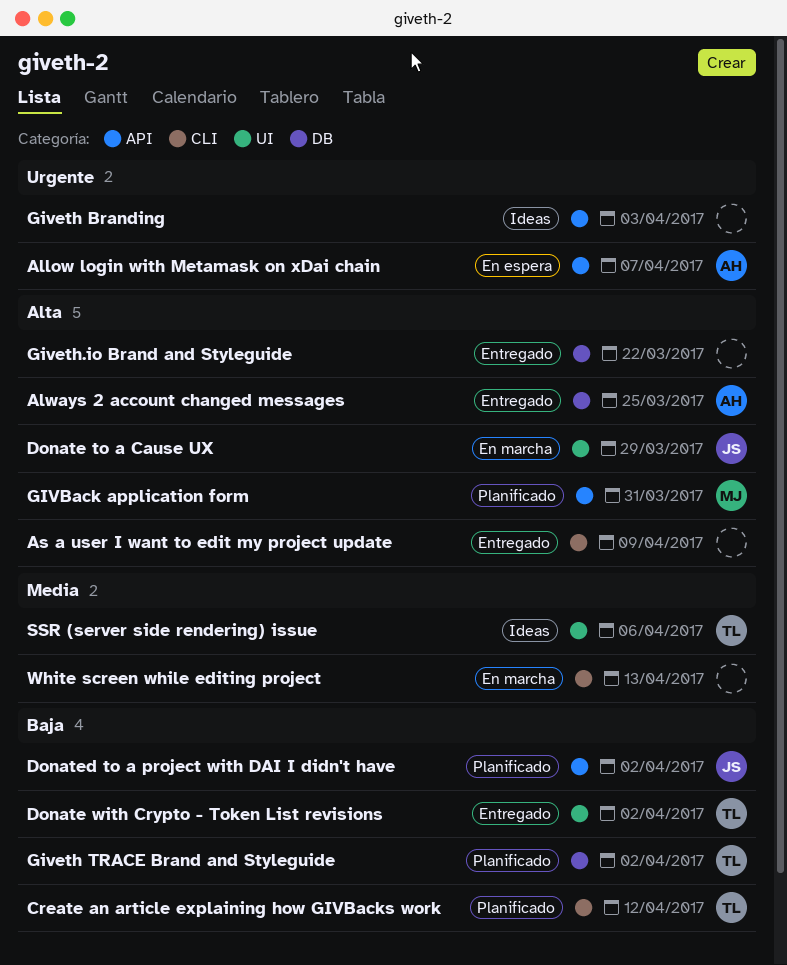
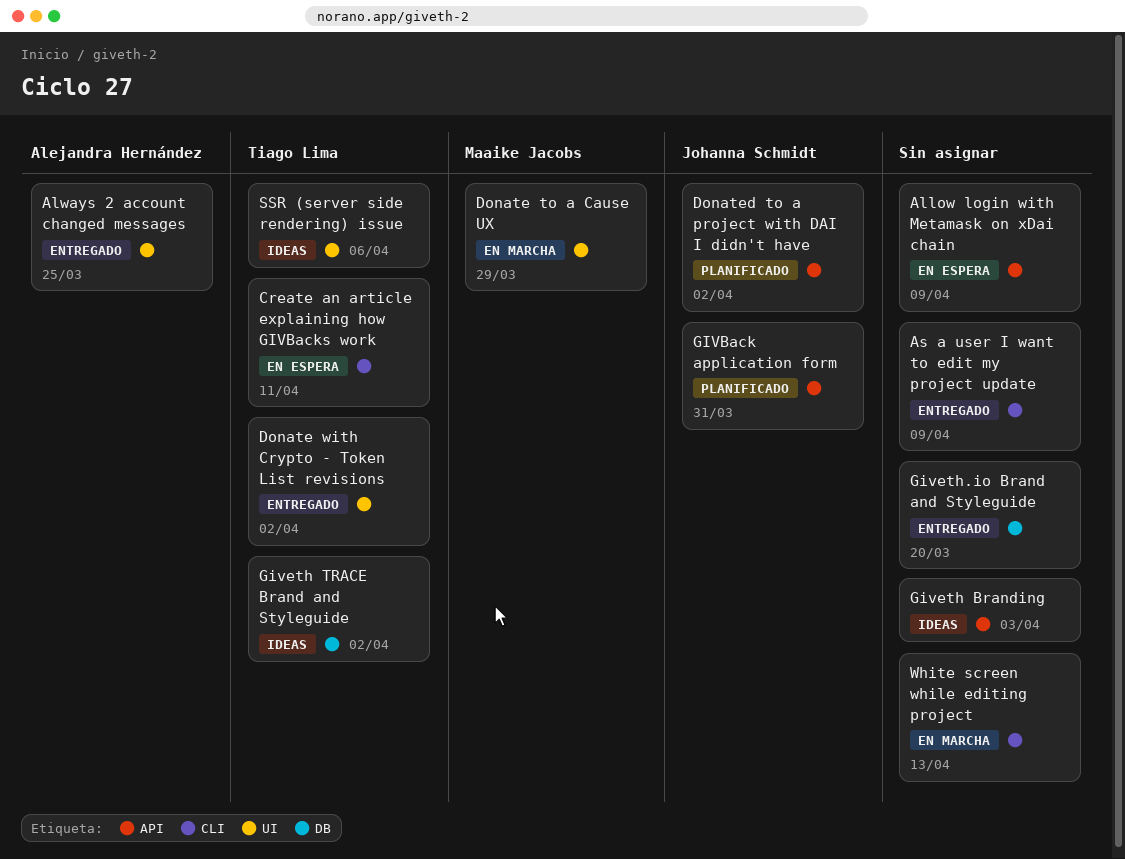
Allow login with Metamask on xDai chain, owner: Alejandra Hernández -> none
Allow login with Metamask on xDai chain, due: Apr 7 -> Apr 9
Always 2 account changed messages, label: DB -> UI
Create an article explaining how GIVBacks work, status: Planificado -> En espera
Create an article explaining how GIVBacks work, due: Apr 12 -> Apr 11
Donate to a Cause UX, owner: Johanna Schmidt -> Maaike Jacobs
GIVBack application form, owner: Maaike Jacobs -> Johanna Schmidt
Giveth TRACE Brand and Styleguide, status: Planificado -> Ideas
Giveth.io Brand and Styleguide, due: Mar 22 -> Mar 20

